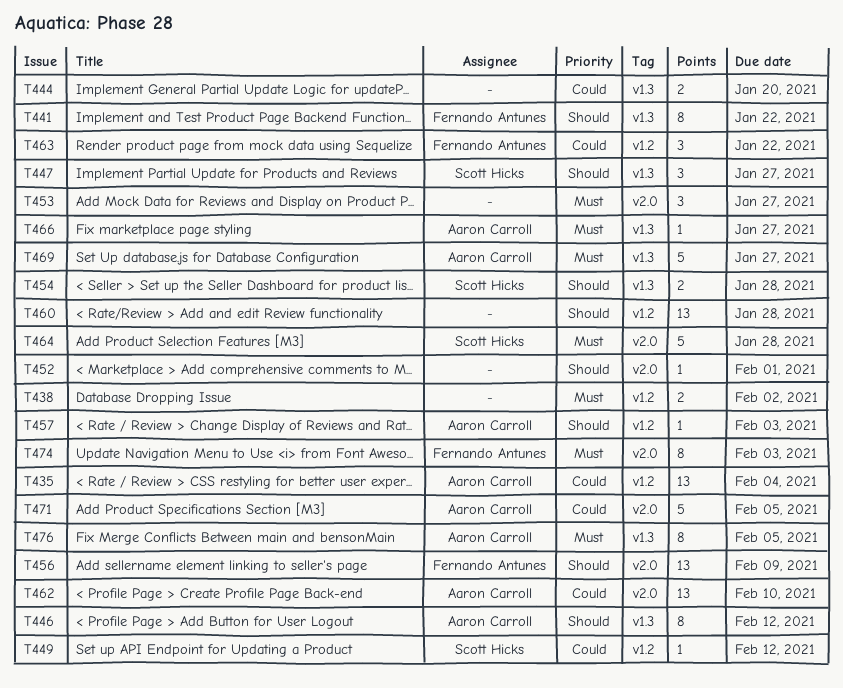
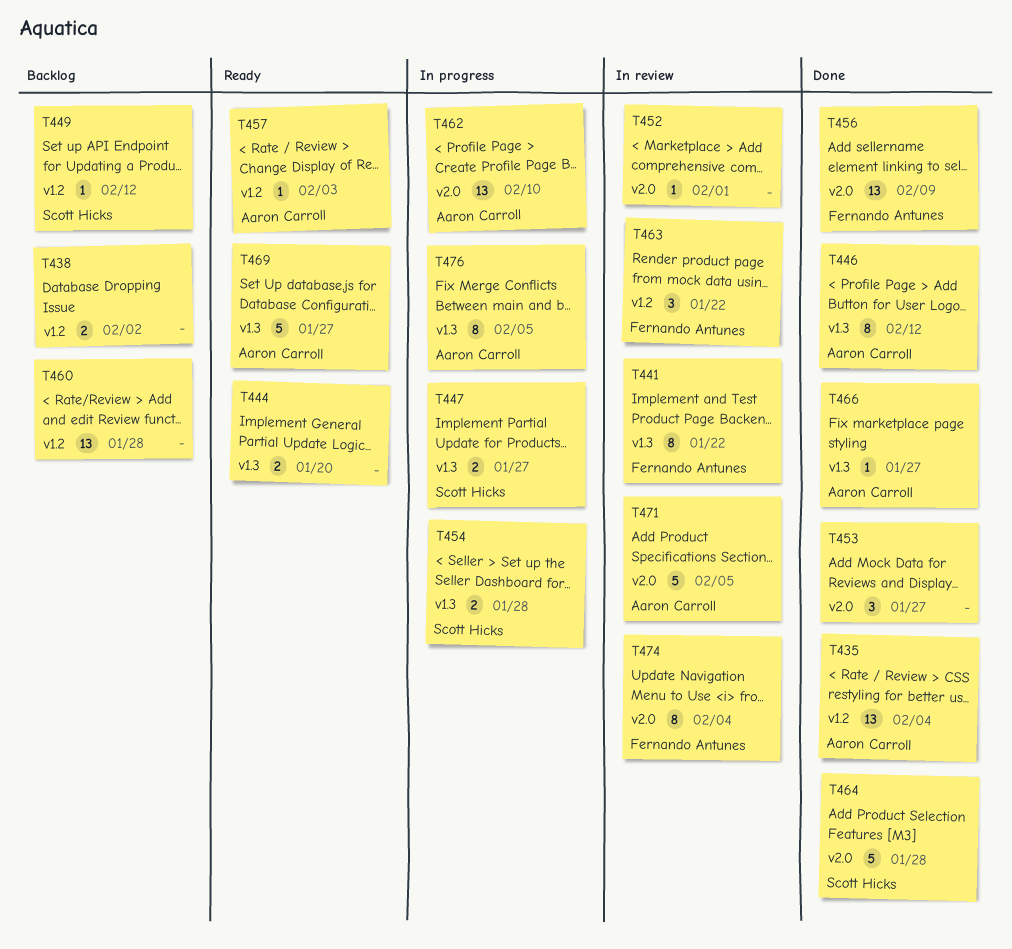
T447, estimate: 3 -> 2
T474, due: Feb 3 -> Feb 4

